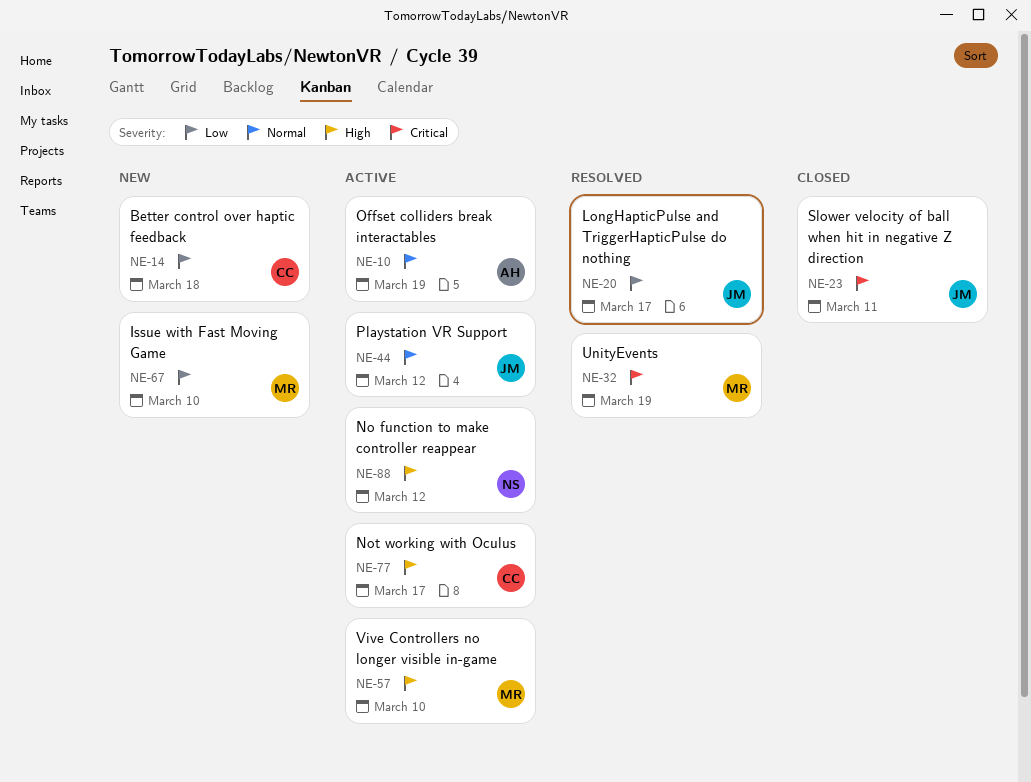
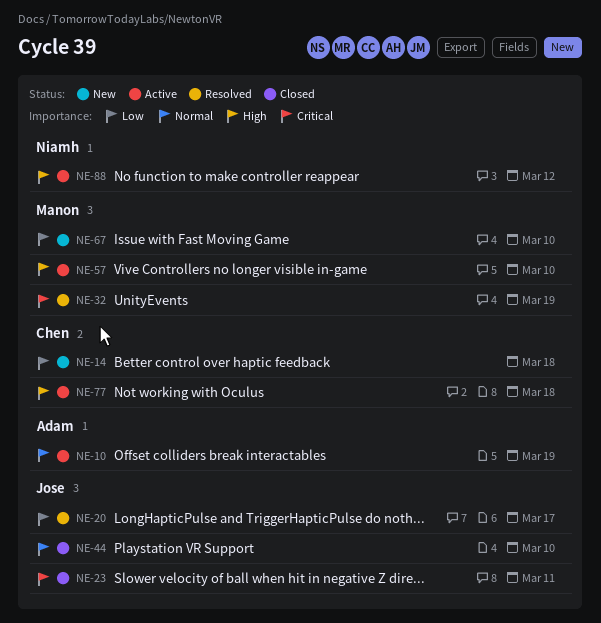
NE-44, status: Active -> Closed
NE-44, due: Mar 12 -> Mar 10
NE-77, due: Mar 17 -> Mar 18

